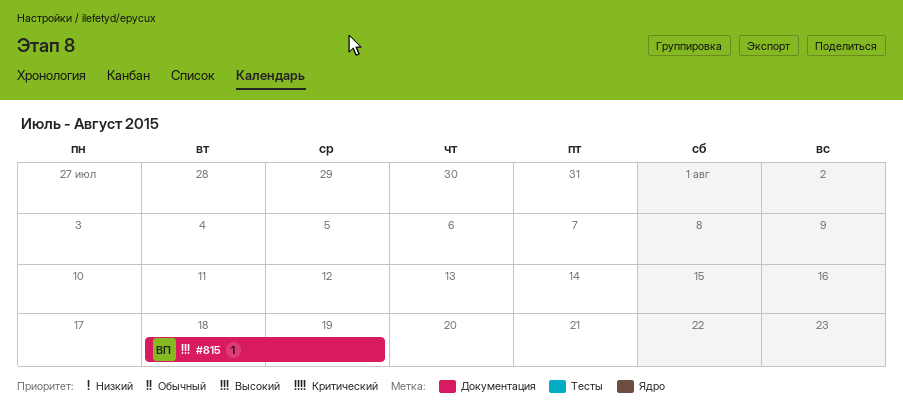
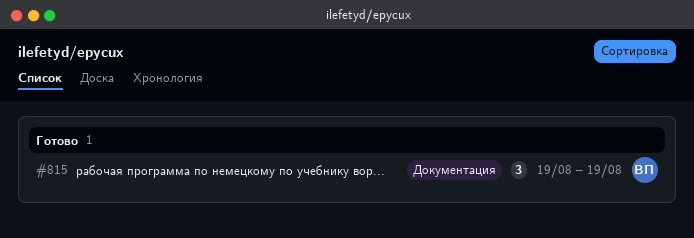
#815, estimate: 1 -> 3
#815, start: Aug 18 -> Aug 19

